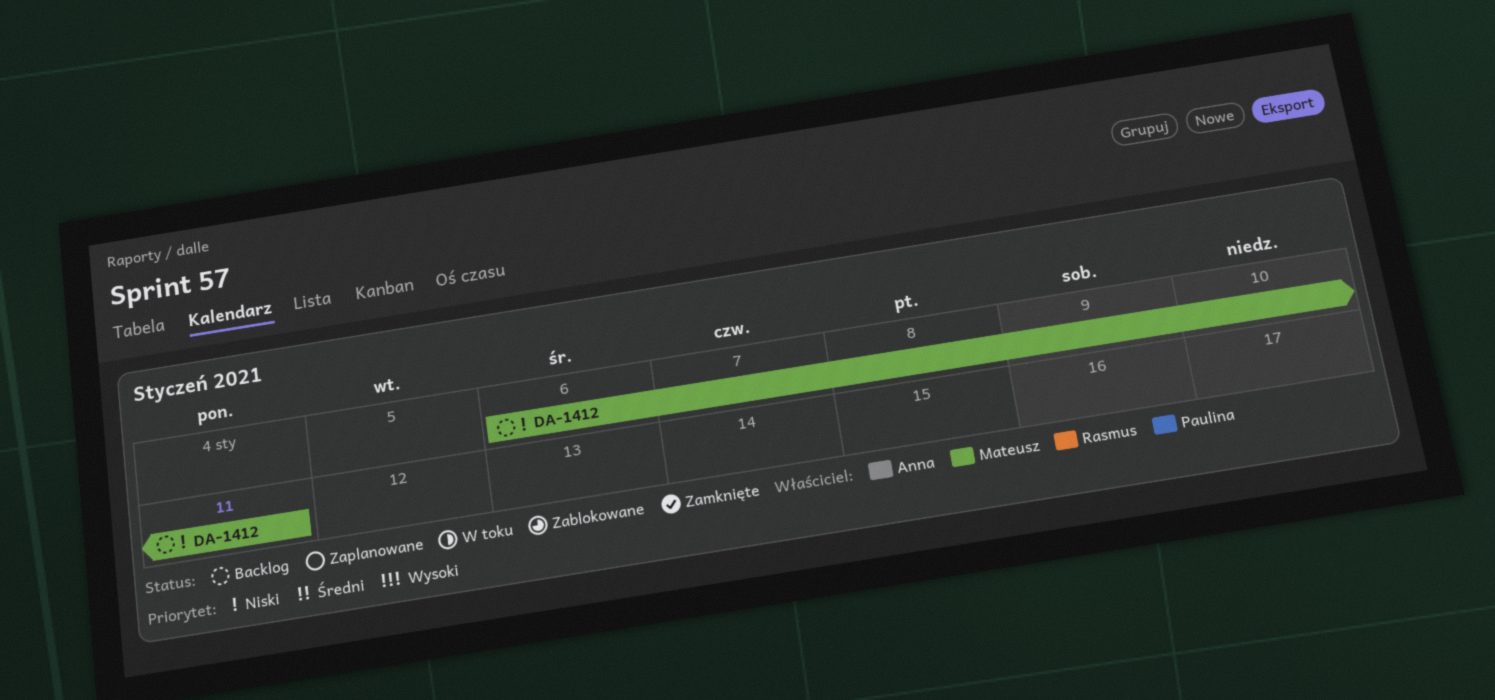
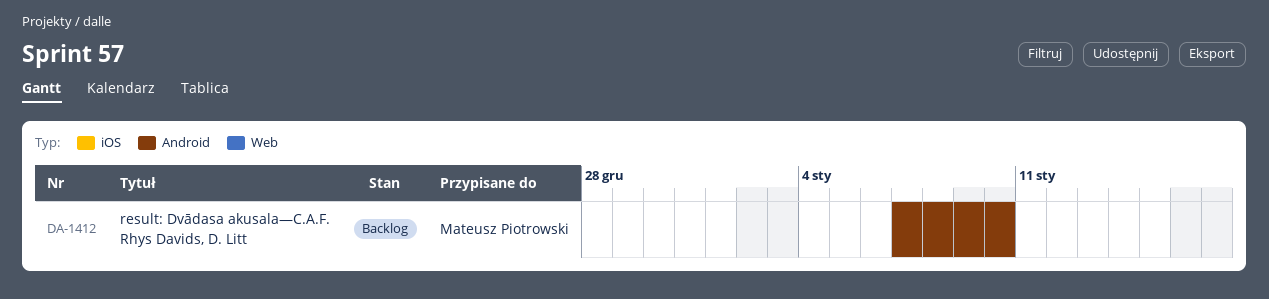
DA-1412, start: Jan 6 -> Jan 7
DA-1412, due: Jan 11 -> Jan 10

